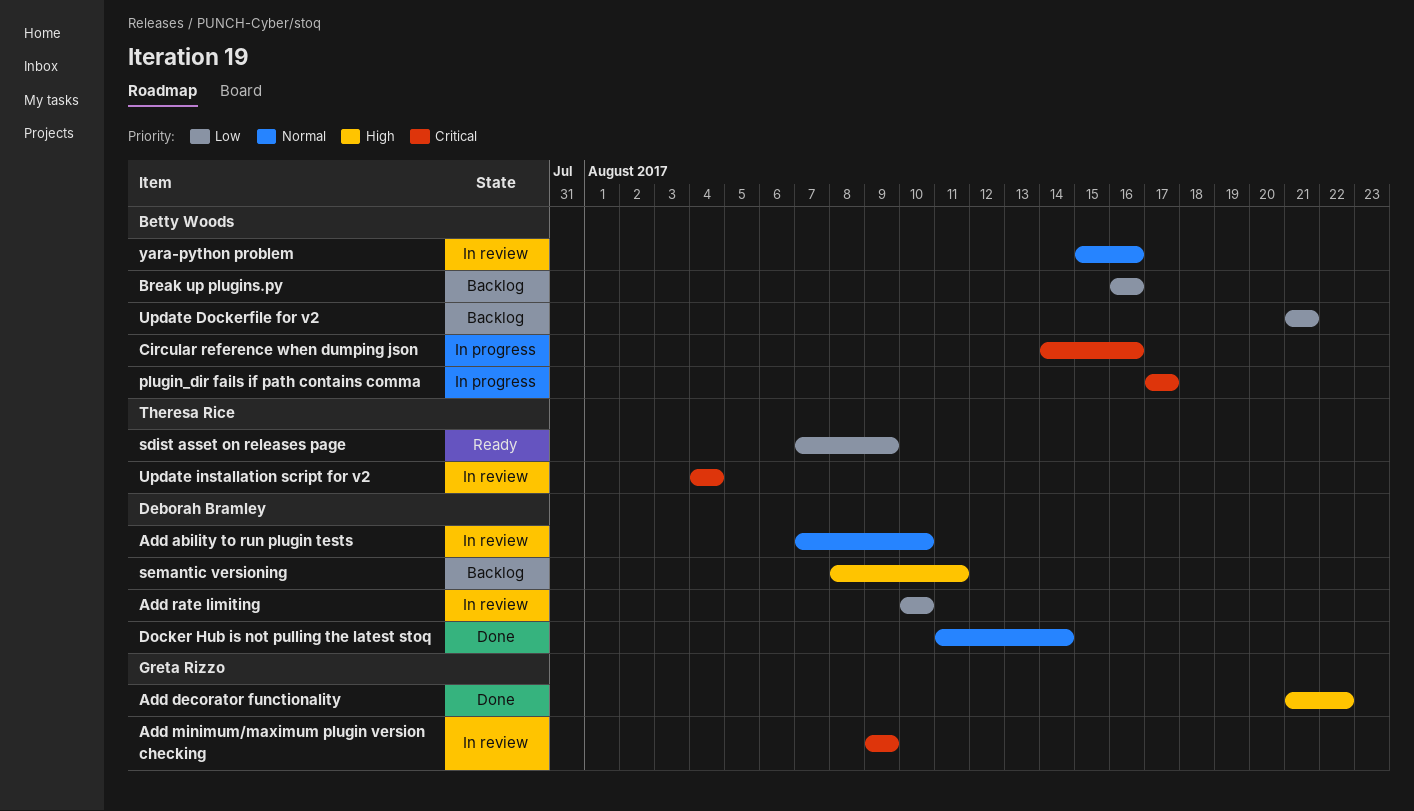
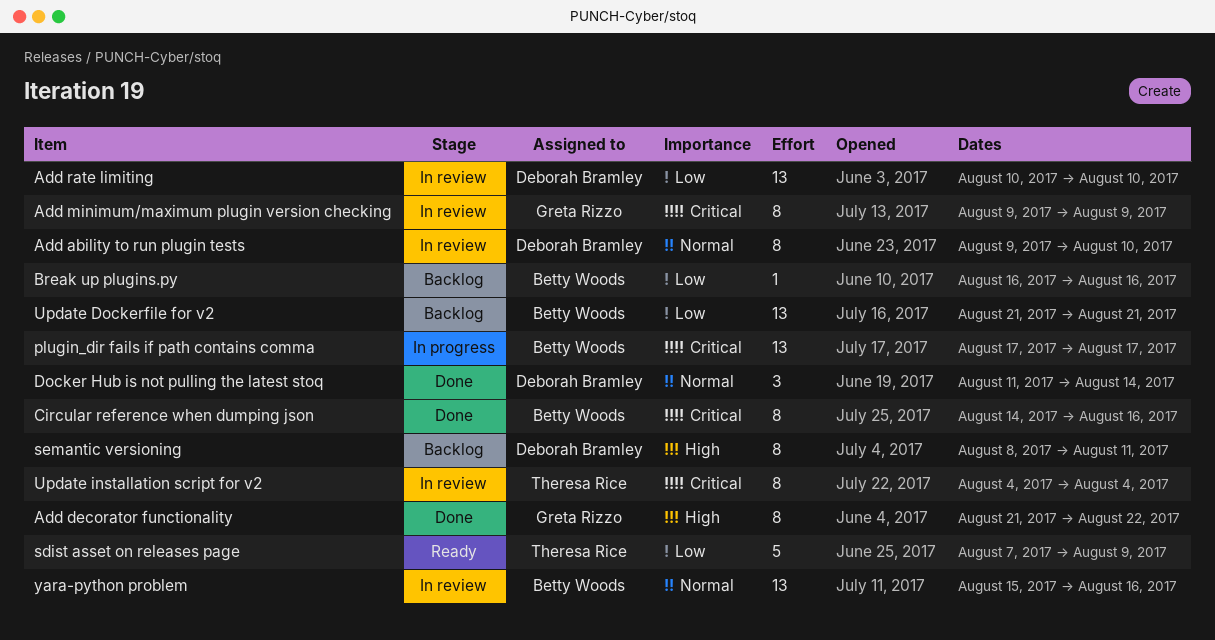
Add ability to run plugin tests, start: Aug 7 -> Aug 9
Circular reference when dumping json, status: In progress -> Done

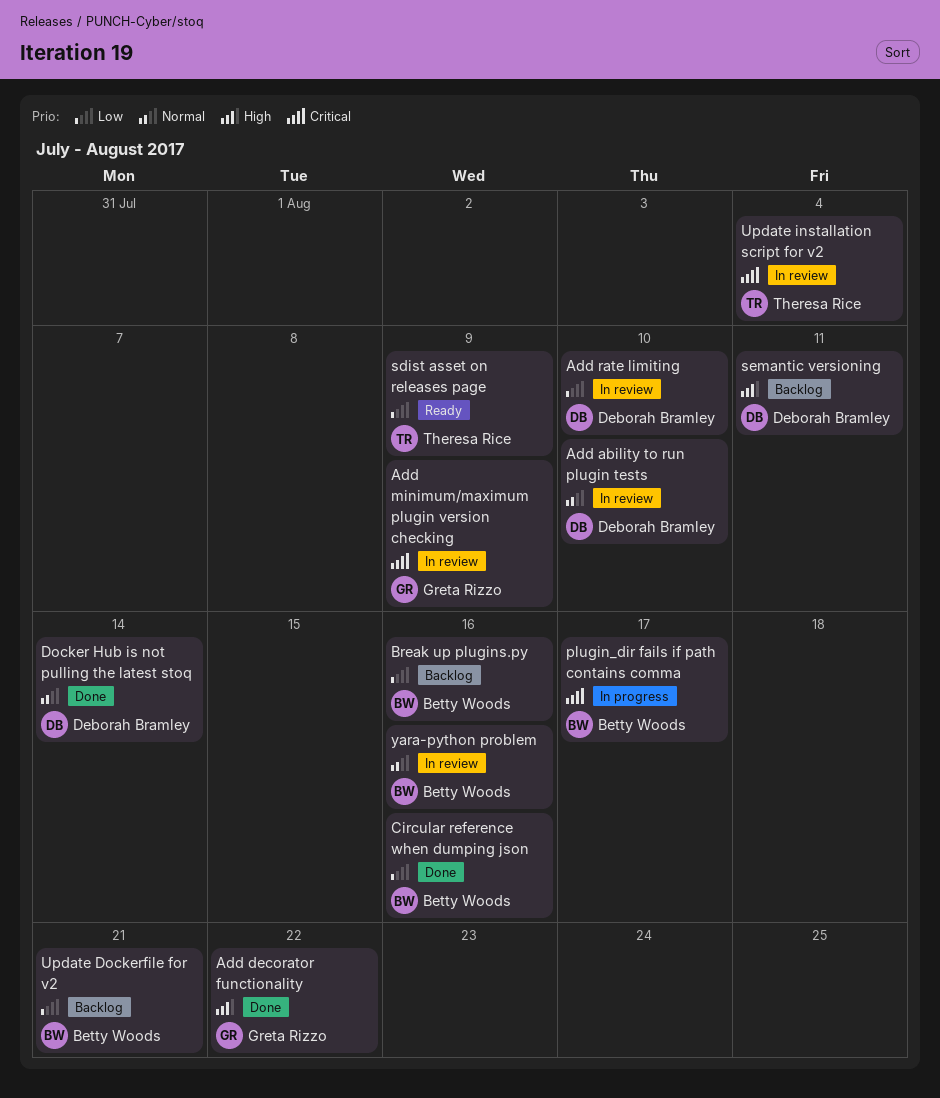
Circular reference when dumping json, priority: Critical -> Low

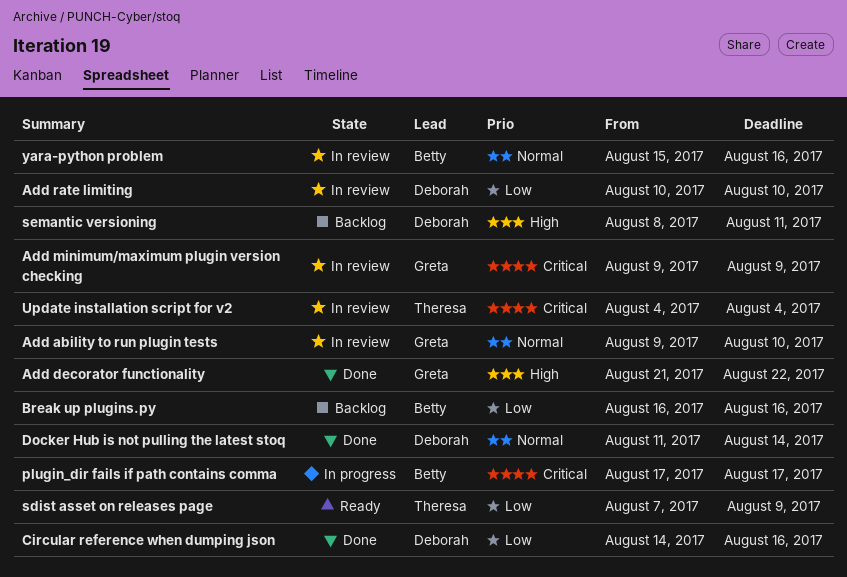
Add ability to run plugin tests, owner: Deborah Bramley -> Greta Rizzo
Circular reference when dumping json, owner: Betty Woods -> Deborah Bramley
Update Dockerfile for v2: present -> none

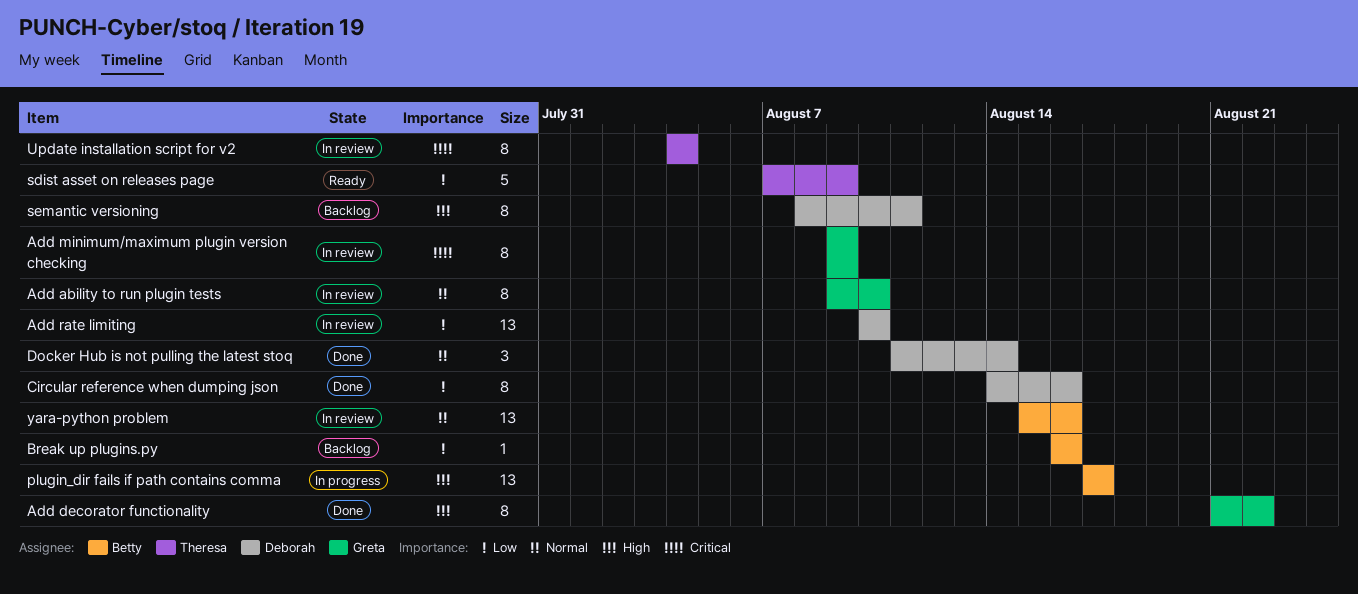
plugin_dir fails if path contains comma, priority: Critical -> High

